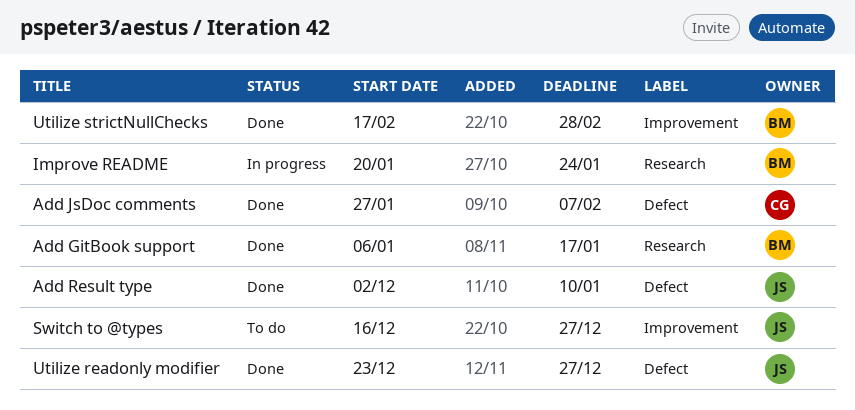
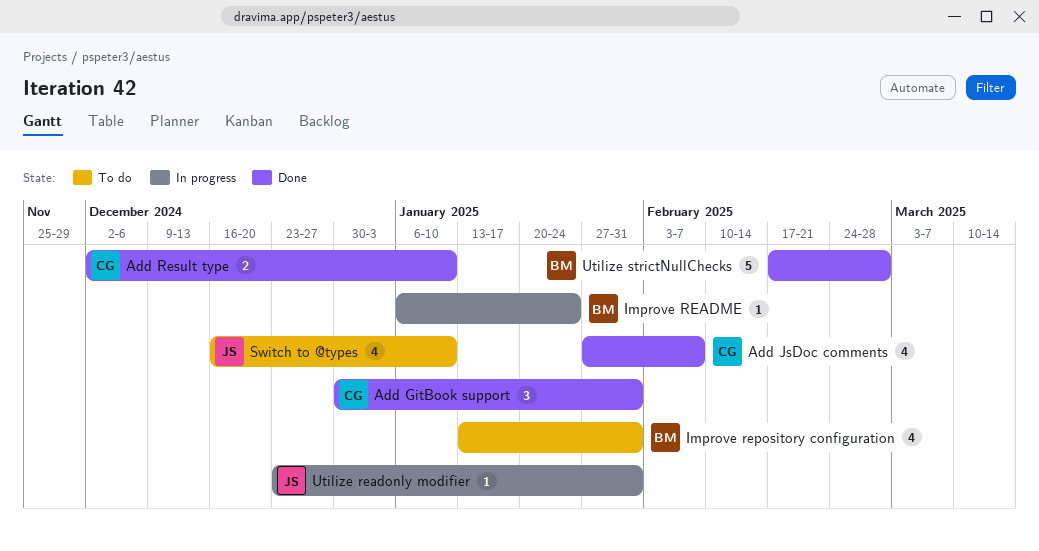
Add GitBook support, owner: BM -> CG
Add GitBook support, start: Jan 6 -> Dec 30
Add GitBook support, due: Jan 17 -> Jan 31
Add Result type, owner: JS -> CG
Improve README, start: Jan 20 -> Jan 6
Improve repository configuration: none -> present
Switch to @types, due: Dec 27 -> Jan 10
Utilize readonly modifier, status: Done -> In progress
Utilize readonly modifier, due: Dec 27 -> Jan 31

